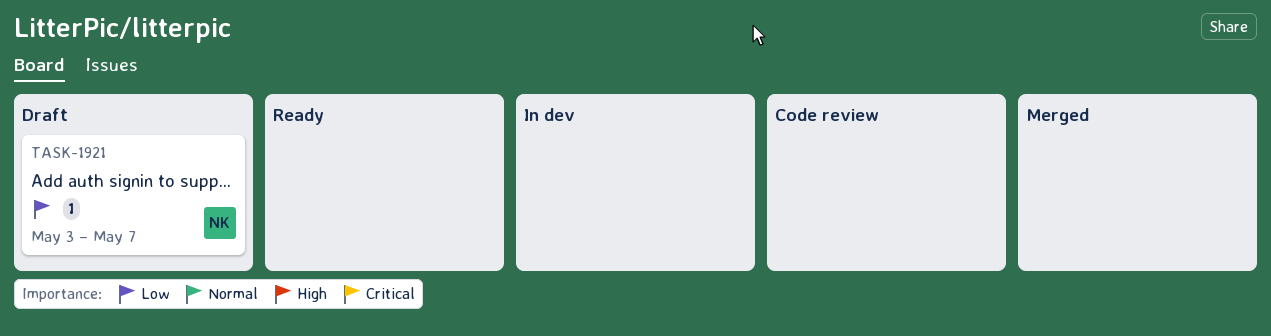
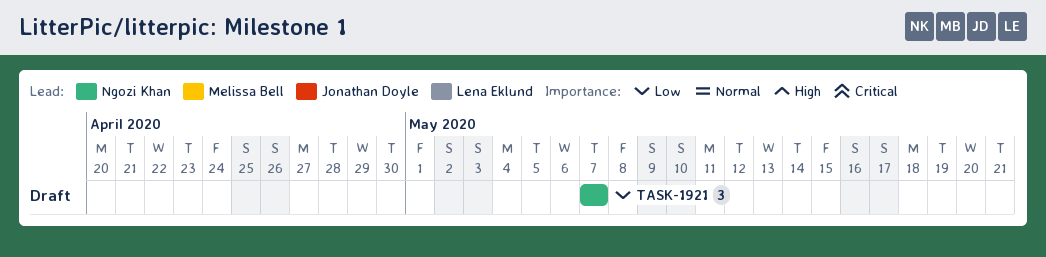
TASK-1921, estimate: 1 -> 3
TASK-1921, start: May 3 -> May 7

